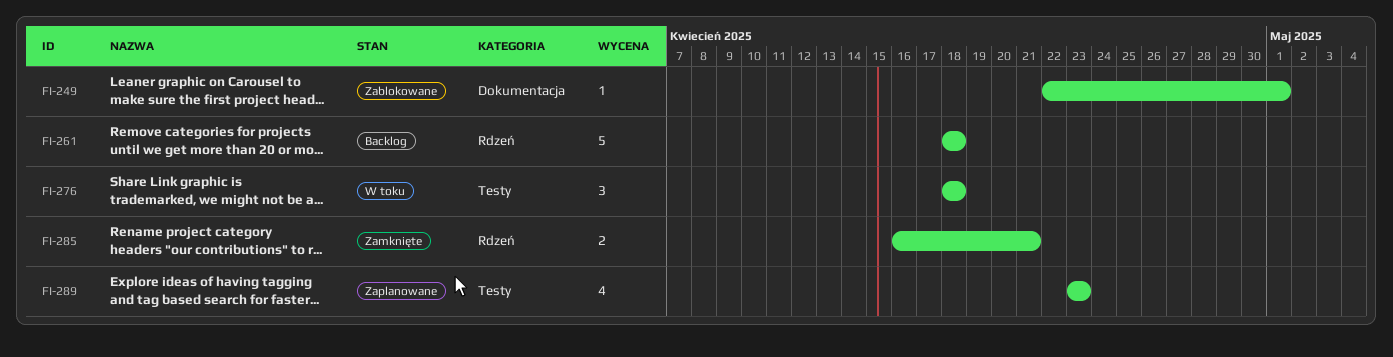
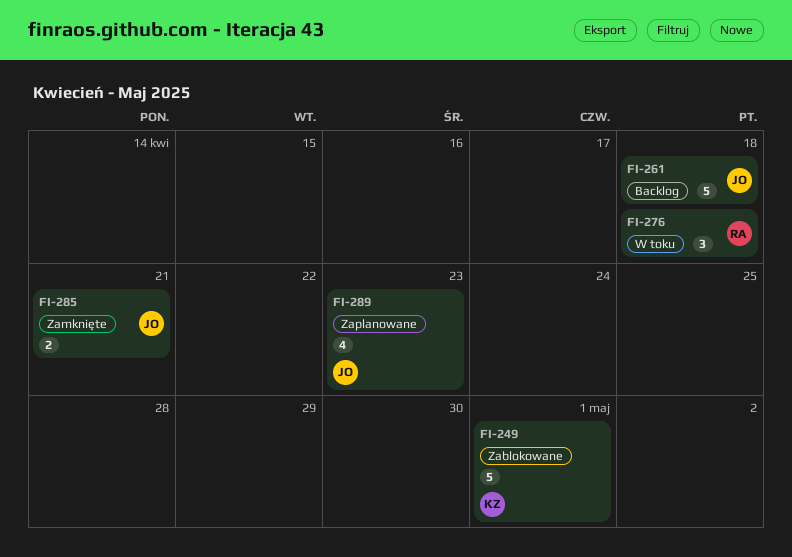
FI-249, estimate: 1 -> 5

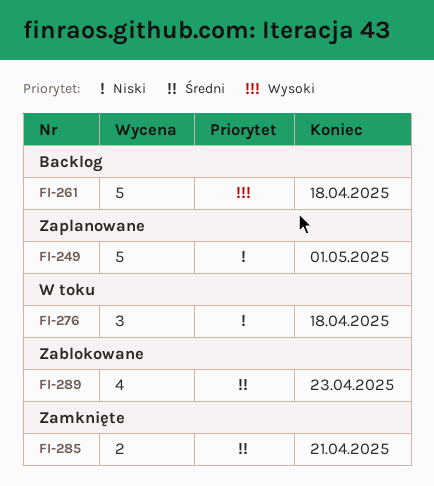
FI-249, status: Zablokowane -> Zaplanowane
FI-289, status: Zaplanowane -> Zablokowane

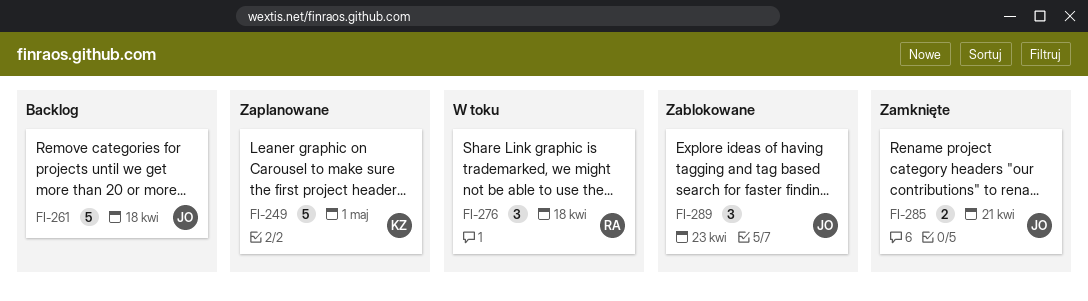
FI-289, estimate: 4 -> 3

